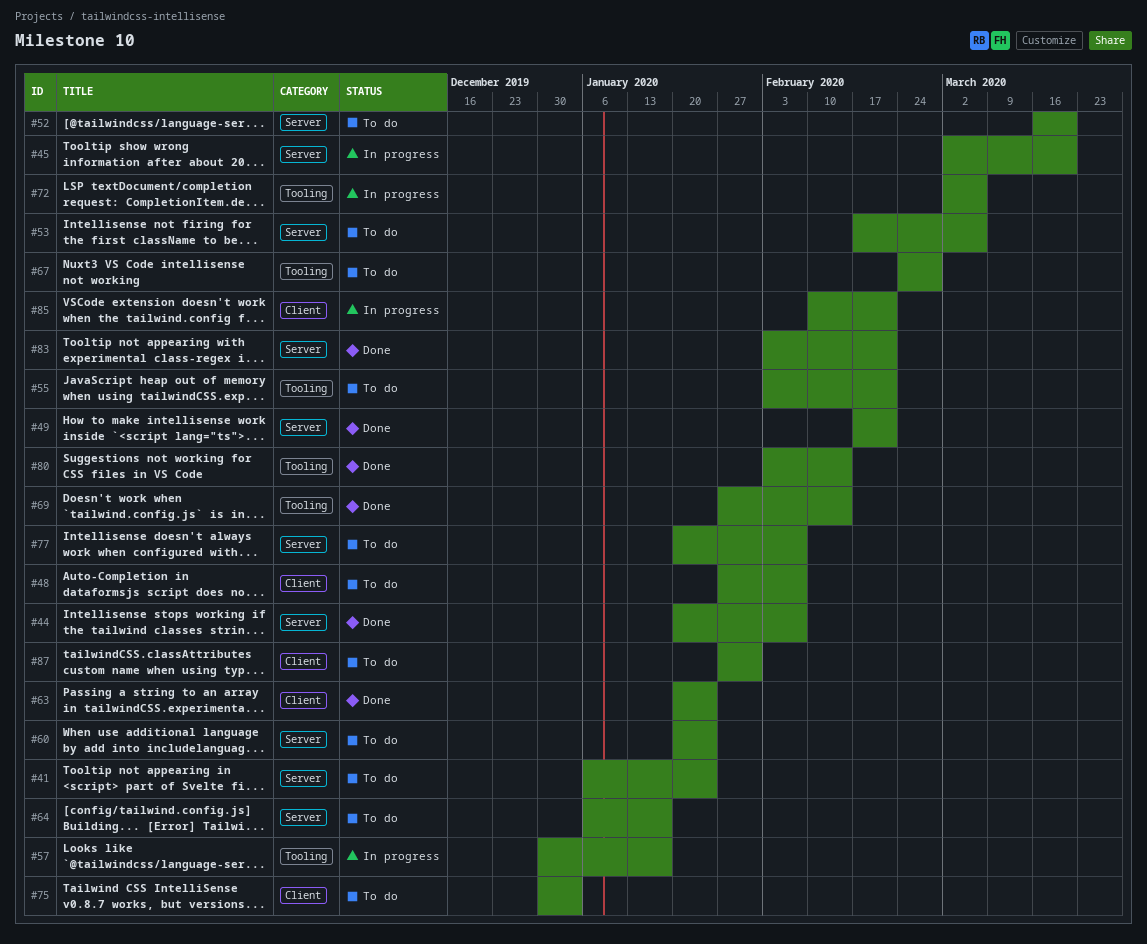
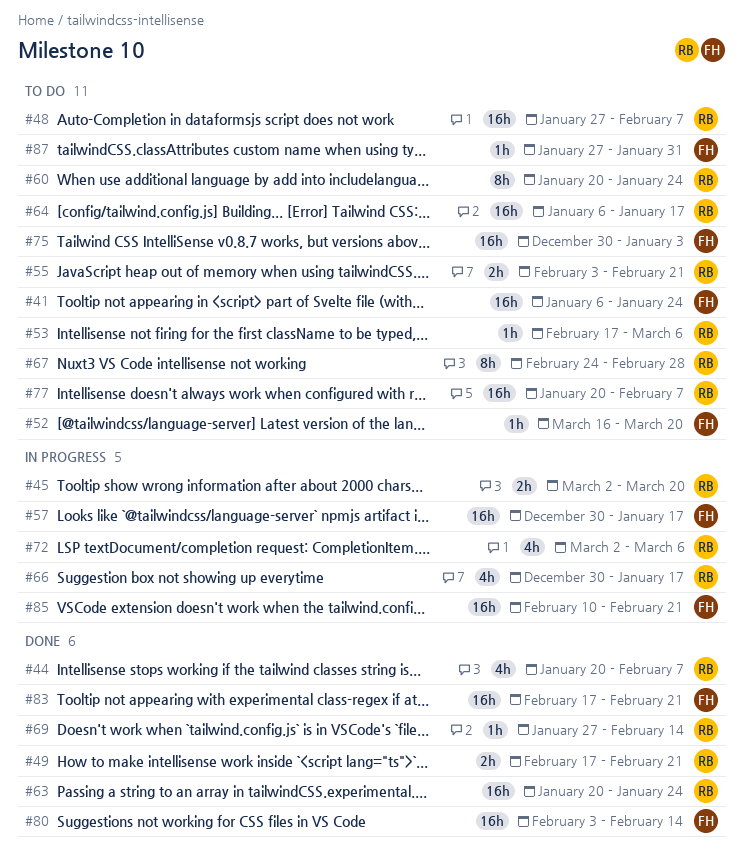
#66: none -> present
#83, start: Feb 3 -> Feb 17

